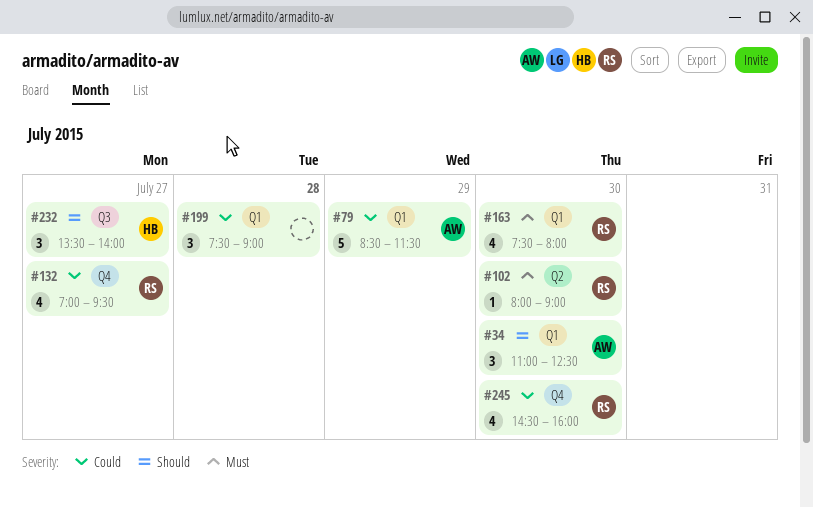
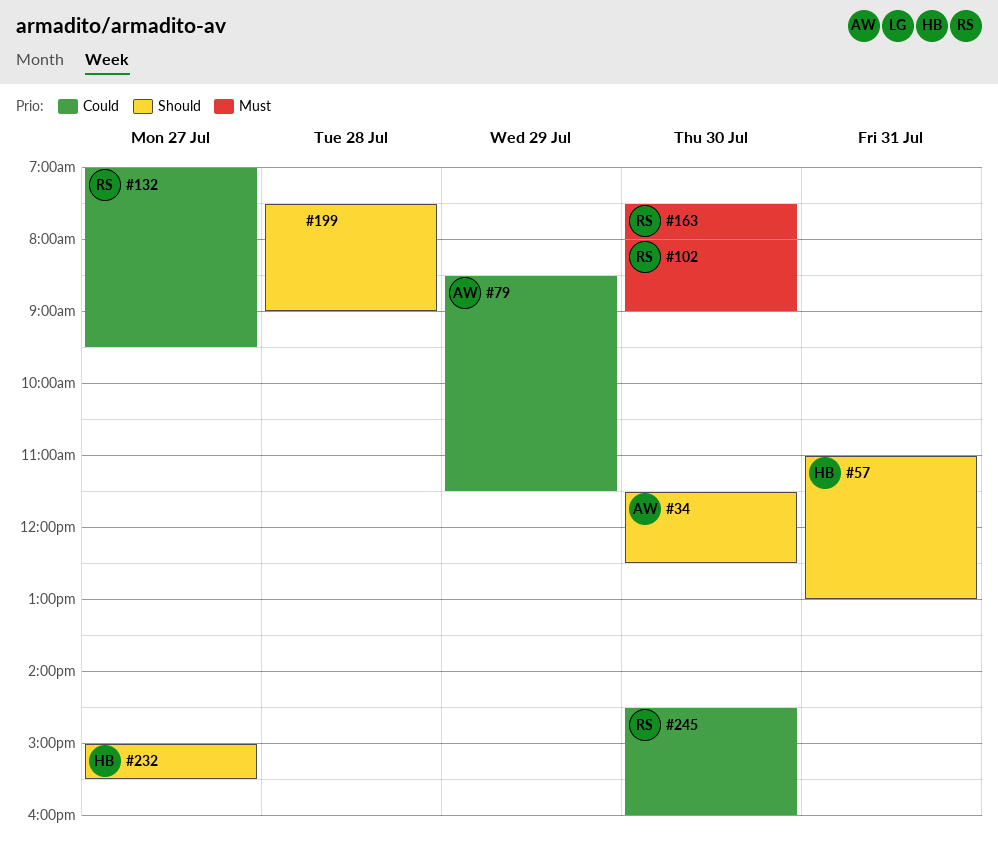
#34, begins: 11:00 -> 11:30
#57: none -> present
#199, priority: Could -> Should
#232, begins: 13:30 -> 15:00
#232, ends: 14:00 -> 15:30

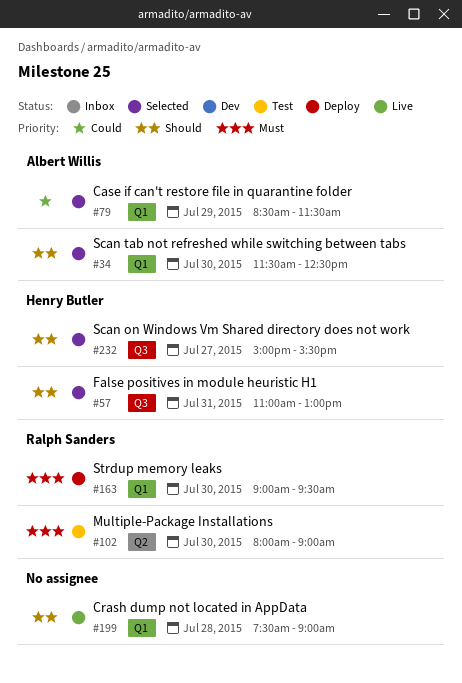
#132: present -> none
#163, begins: 07:30 -> 09:00
#163, ends: 08:00 -> 09:30
#245: present -> none

